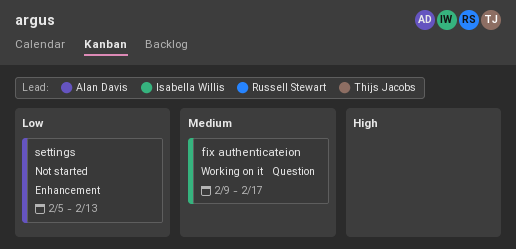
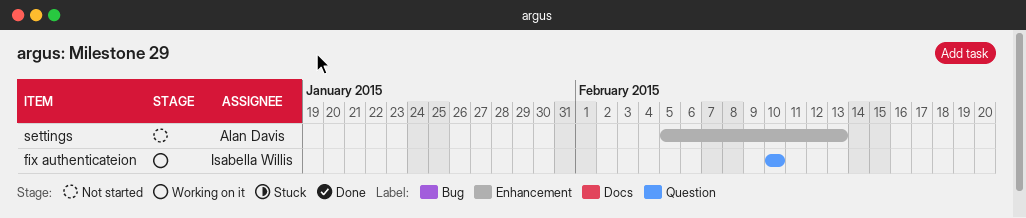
fix authenticateion, start: Feb 9 -> Feb 10
fix authenticateion, due: Feb 17 -> Feb 10

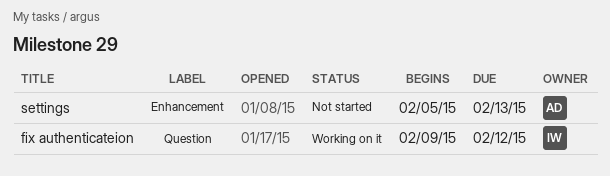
fix authenticateion, start: Feb 10 -> Feb 9
fix authenticateion, due: Feb 10 -> Feb 12

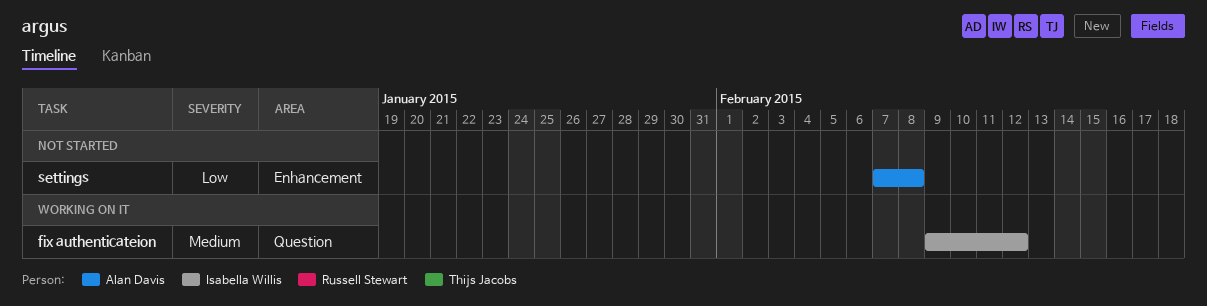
settings, start: Feb 5 -> Feb 7
settings, due: Feb 13 -> Feb 8

